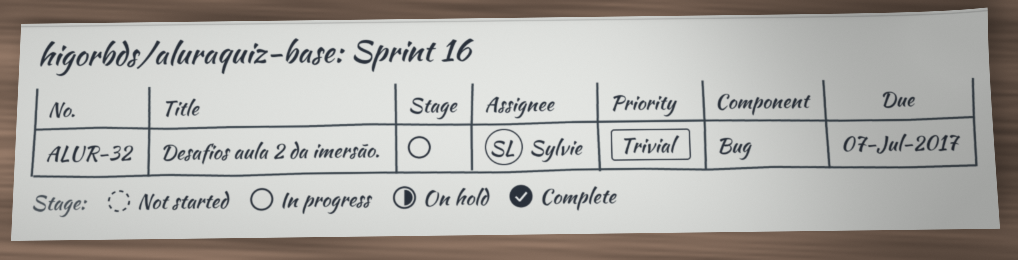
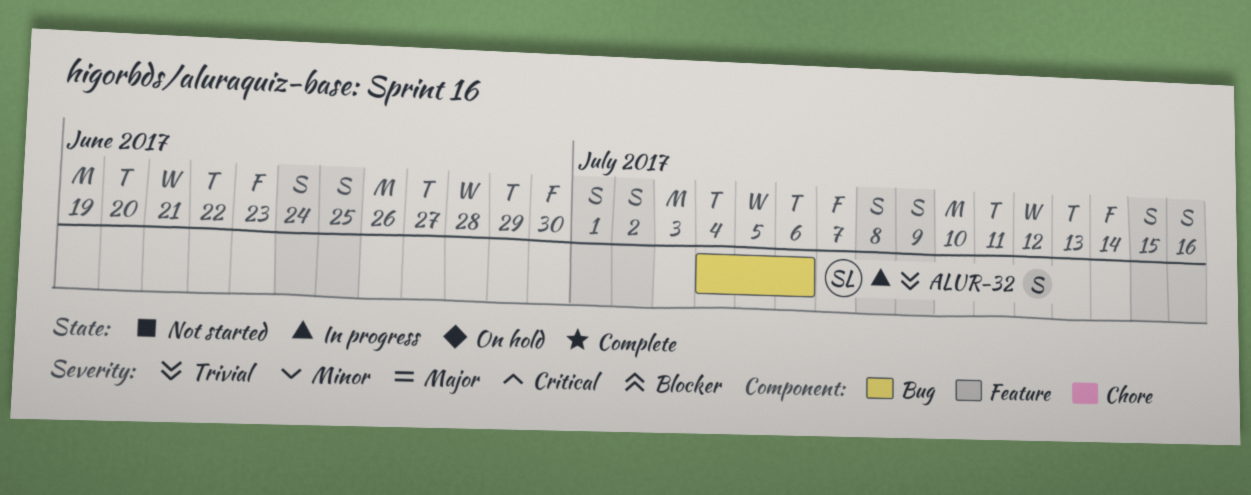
ALUR-32, due: Jul 7 -> Jul 6

